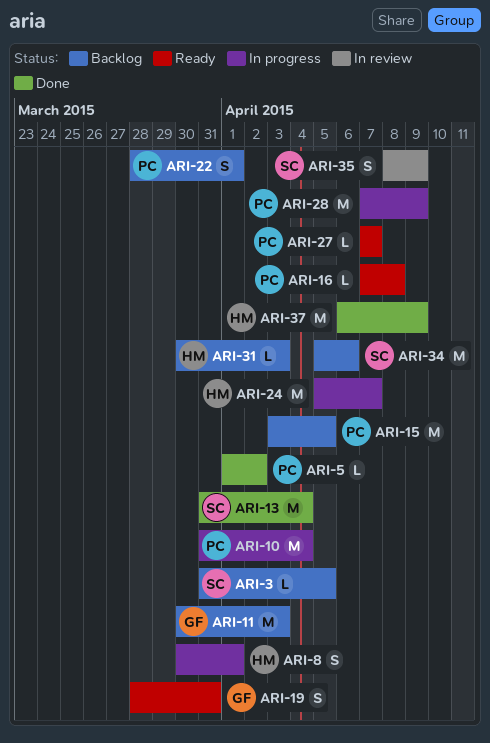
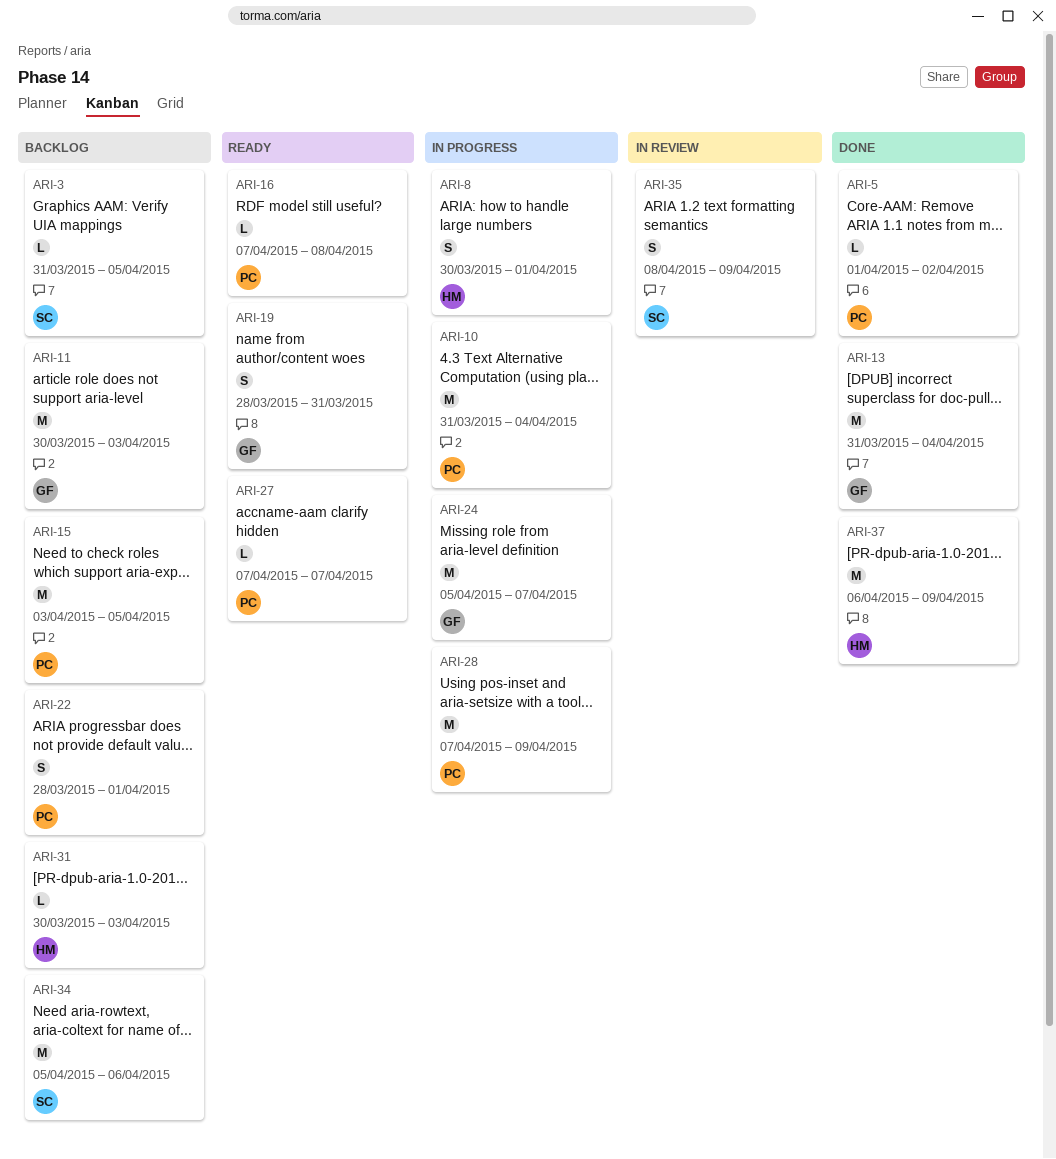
ARI-13, owner: SC -> GF
ARI-24, owner: HM -> GF

